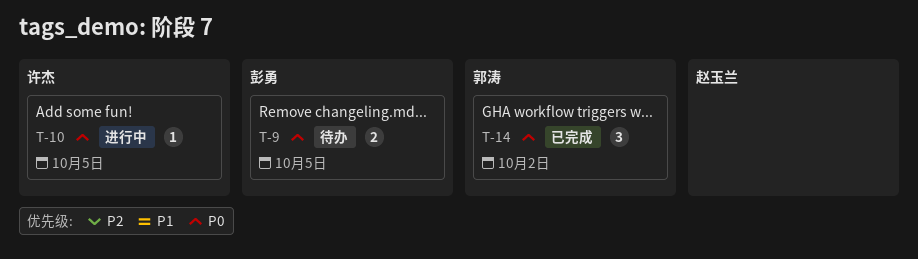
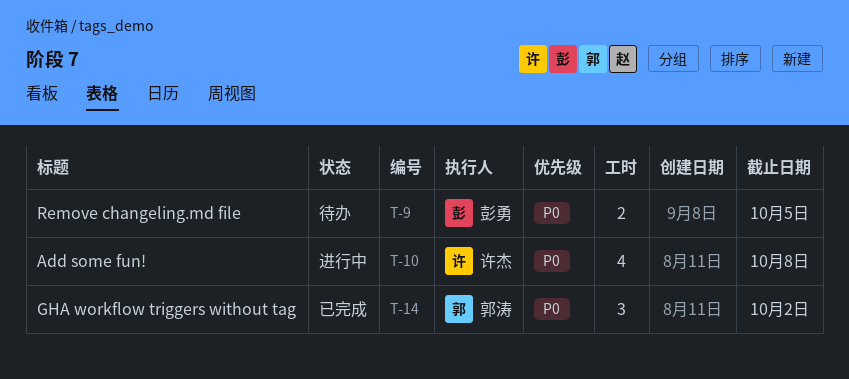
T-10, estimate: 1 -> 4
T-10, due: Oct 5 -> Oct 8

